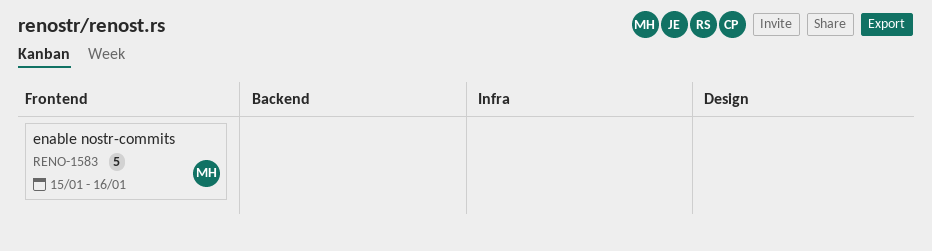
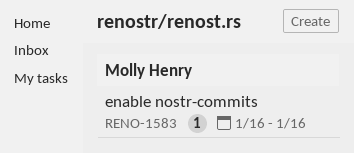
RENO-1583, estimate: 5 -> 1
RENO-1583, start: Jan 15 -> Jan 16

